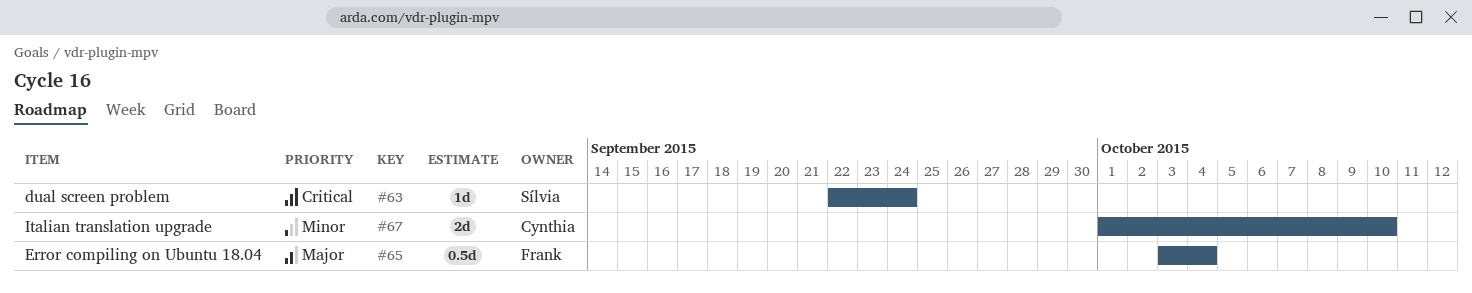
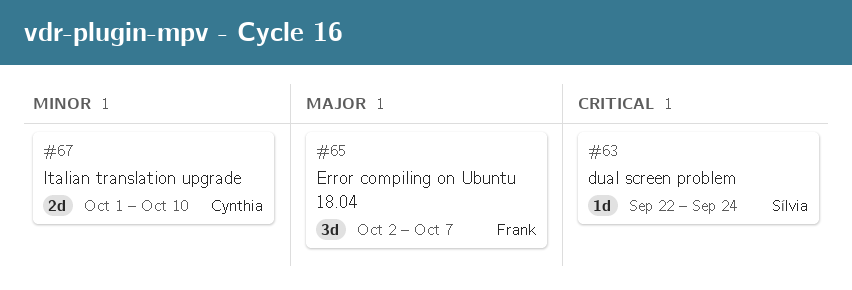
#65, estimate: 0.5d -> 3d
#65, start: Oct 3 -> Oct 2
#65, due: Oct 4 -> Oct 7

